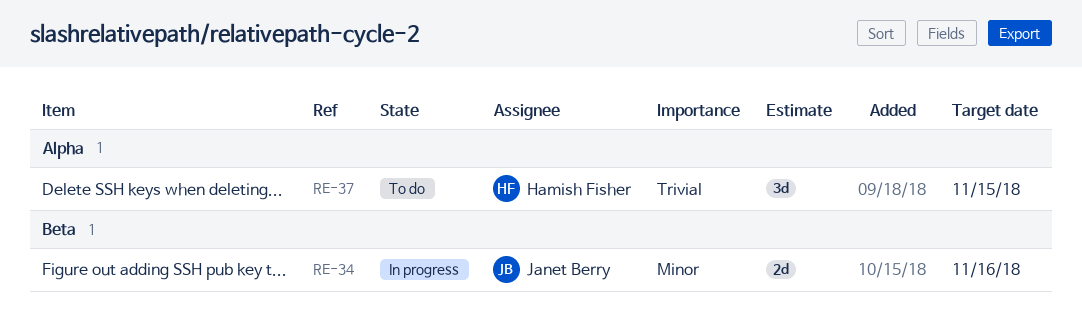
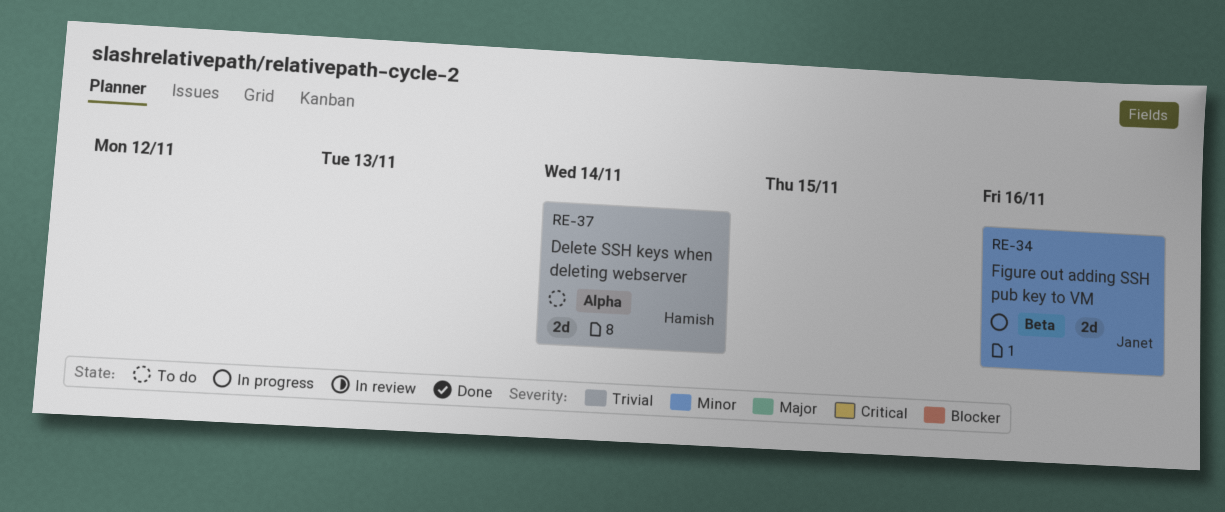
RE-37, estimate: 3d -> 2d
RE-37, due: Nov 15 -> Nov 14

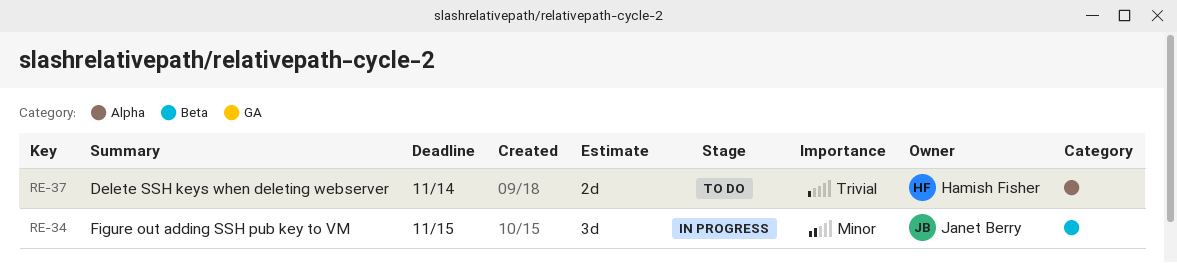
RE-34, estimate: 2d -> 3d
RE-34, due: Nov 16 -> Nov 15

